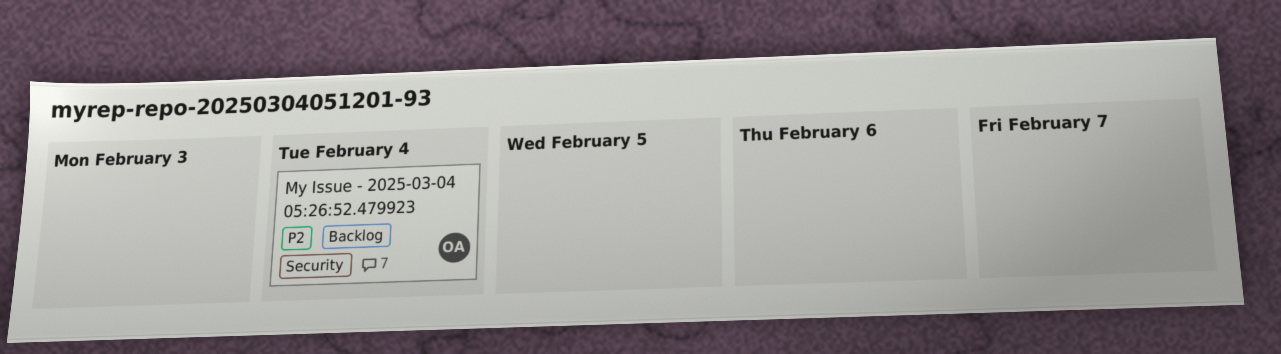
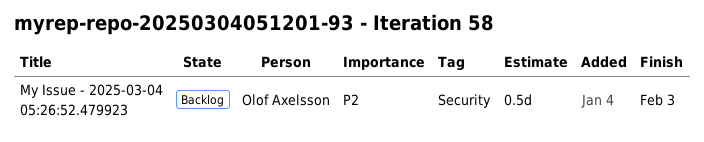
My Issue - 2025-03-04 05:26:52.479923, due: Feb 4 -> Feb 3

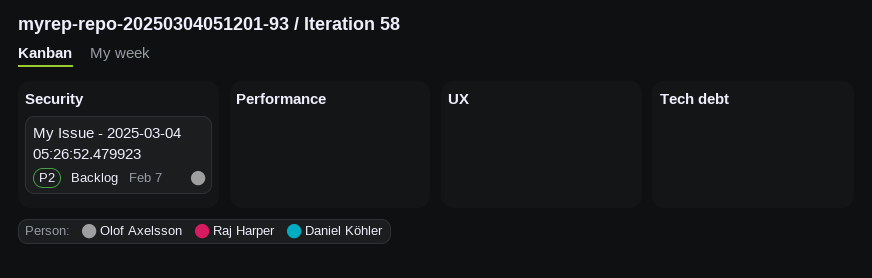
My Issue - 2025-03-04 05:26:52.479923, due: Feb 3 -> Feb 7

